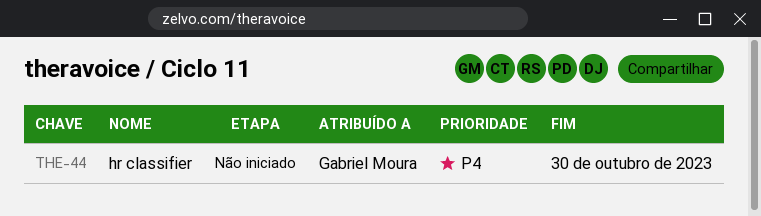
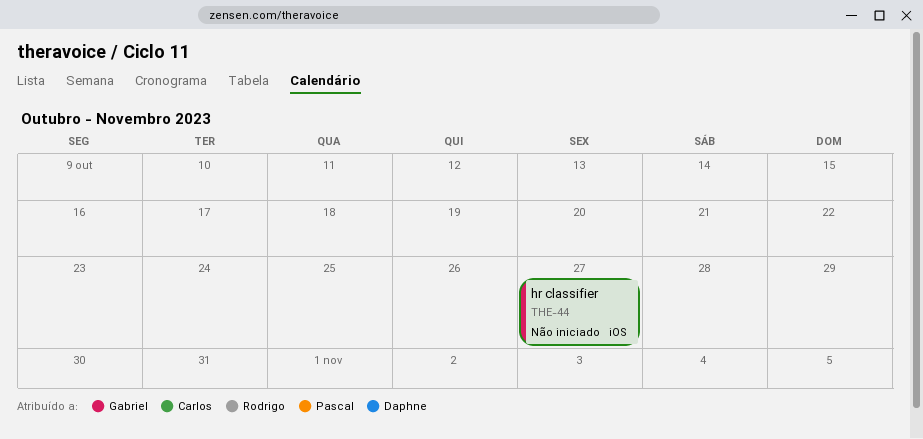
THE-44, due: Oct 30 -> Oct 27

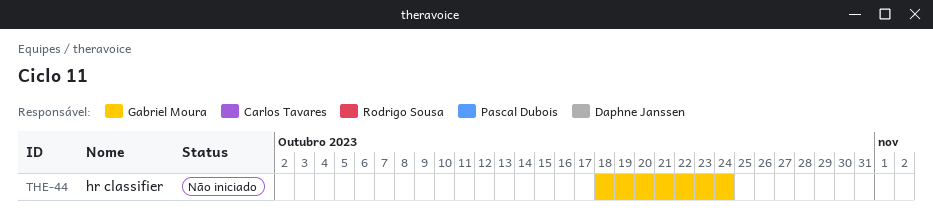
THE-44, due: Oct 27 -> Oct 24

